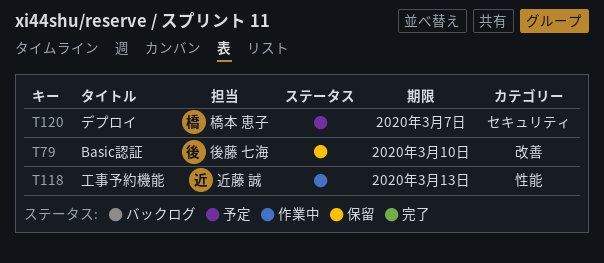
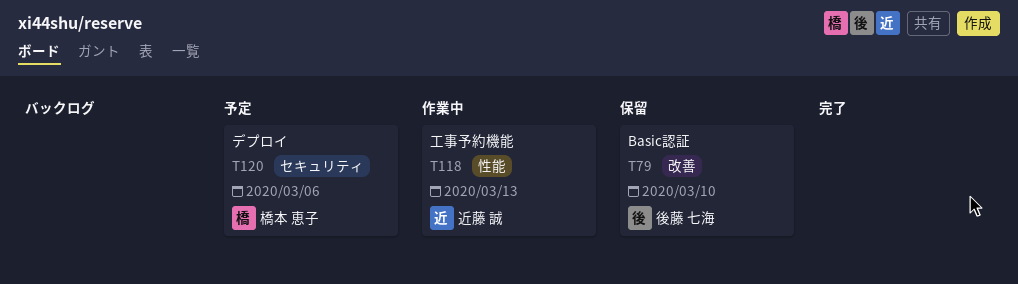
T120, due: Mar 7 -> Mar 6

